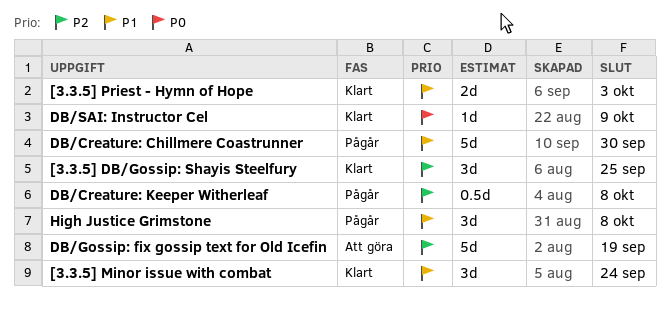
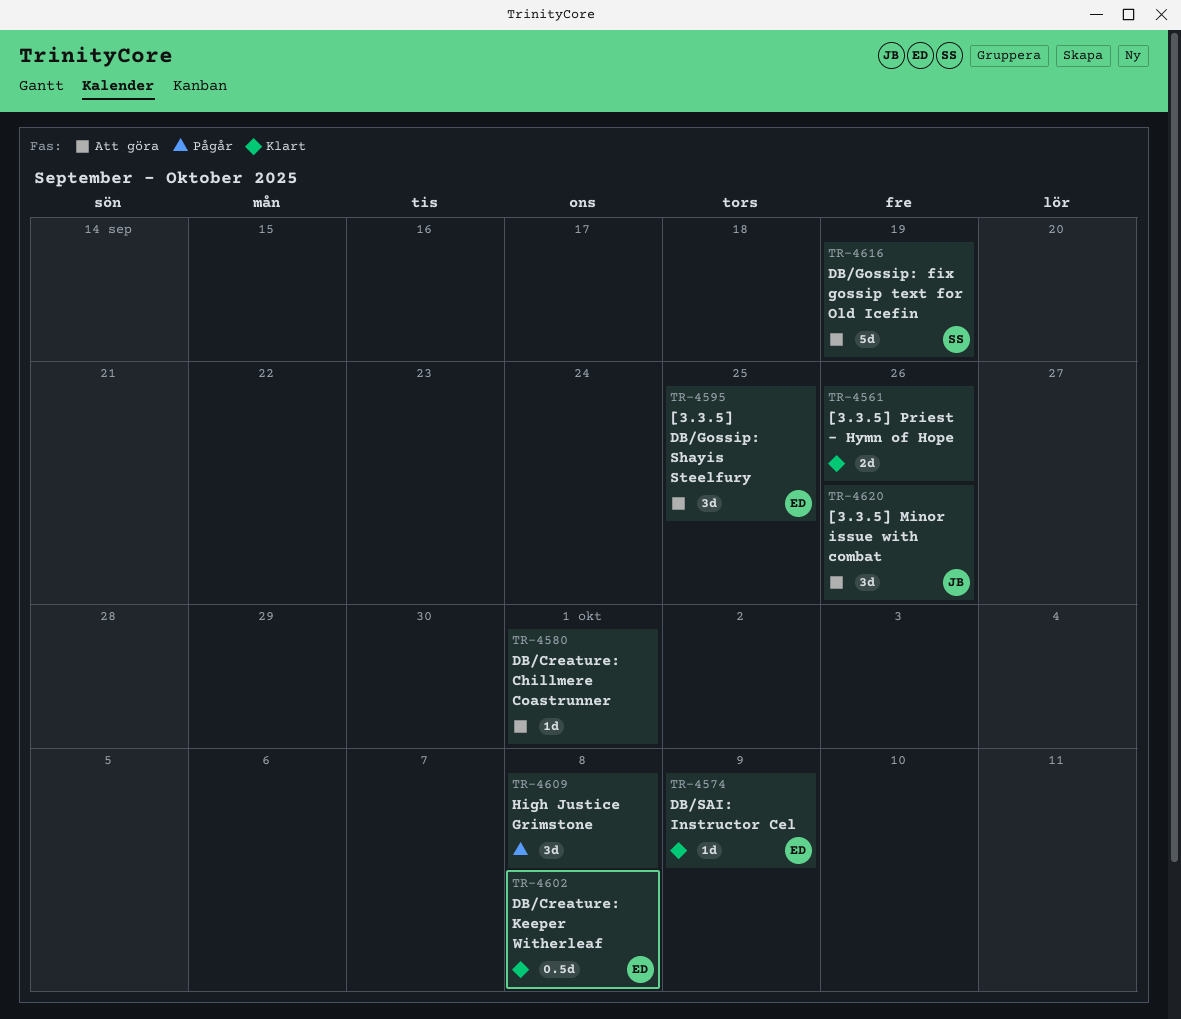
[3.3.5] DB/Gossip: Shayis Steelfury, status: Klart -> Att göra
[3.3.5] Minor issue with combat, status: Klart -> Att göra
[3.3.5] Minor issue with combat, due: Sep 24 -> Sep 26
[3.3.5] Priest - Hymn of Hope, due: Oct 3 -> Sep 26
DB/Creature: Chillmere Coastrunner, status: Pågår -> Att göra
DB/Creature: Chillmere Coastrunner, estimate: 5d -> 1d
DB/Creature: Chillmere Coastrunner, due: Sep 30 -> Oct 1
DB/Creature: Keeper Witherleaf, status: Pågår -> Klart

